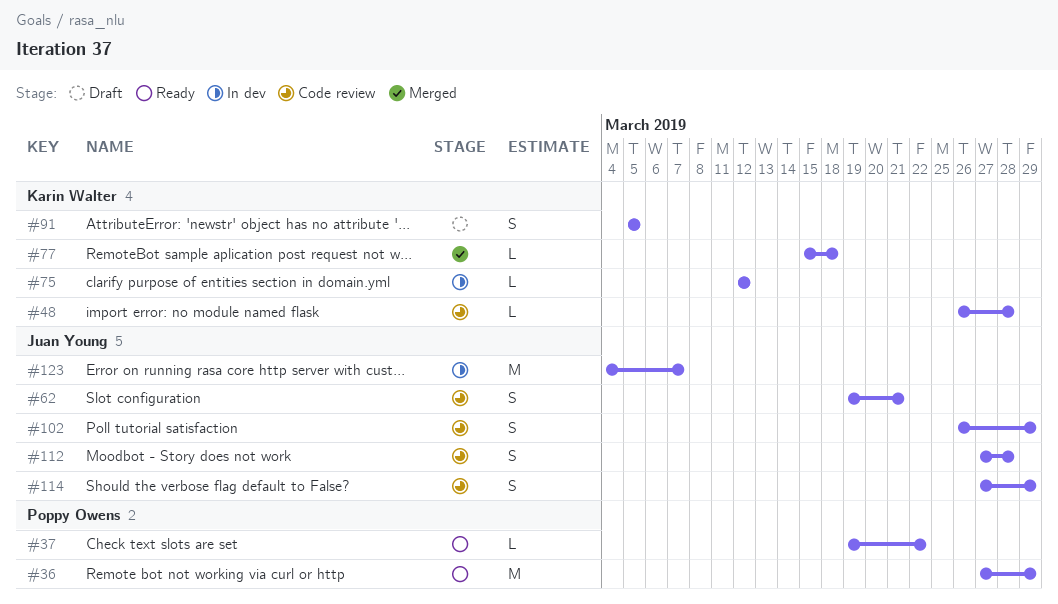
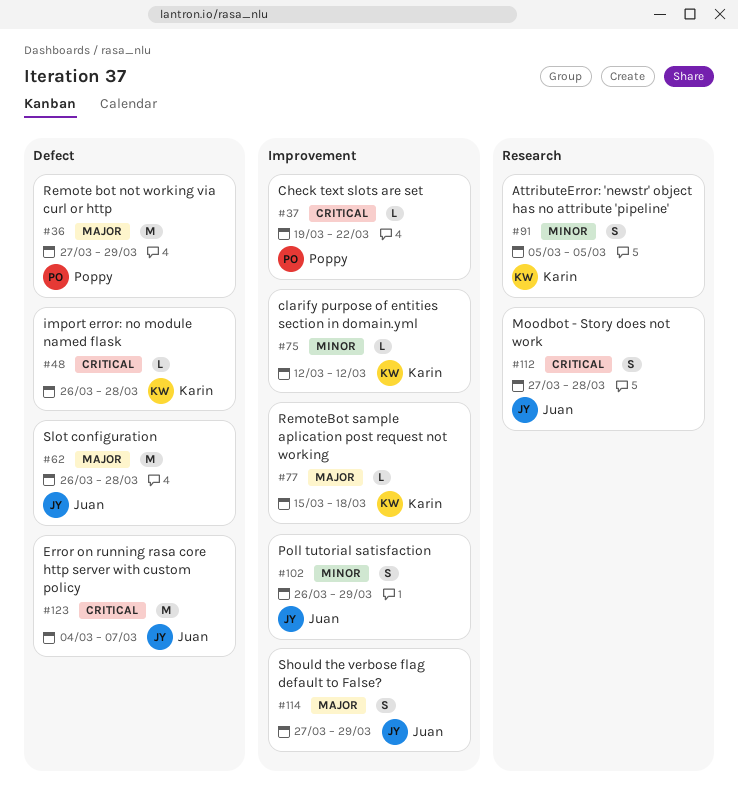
#62, estimate: S -> M
#62, start: Mar 19 -> Mar 26
#62, due: Mar 21 -> Mar 28

